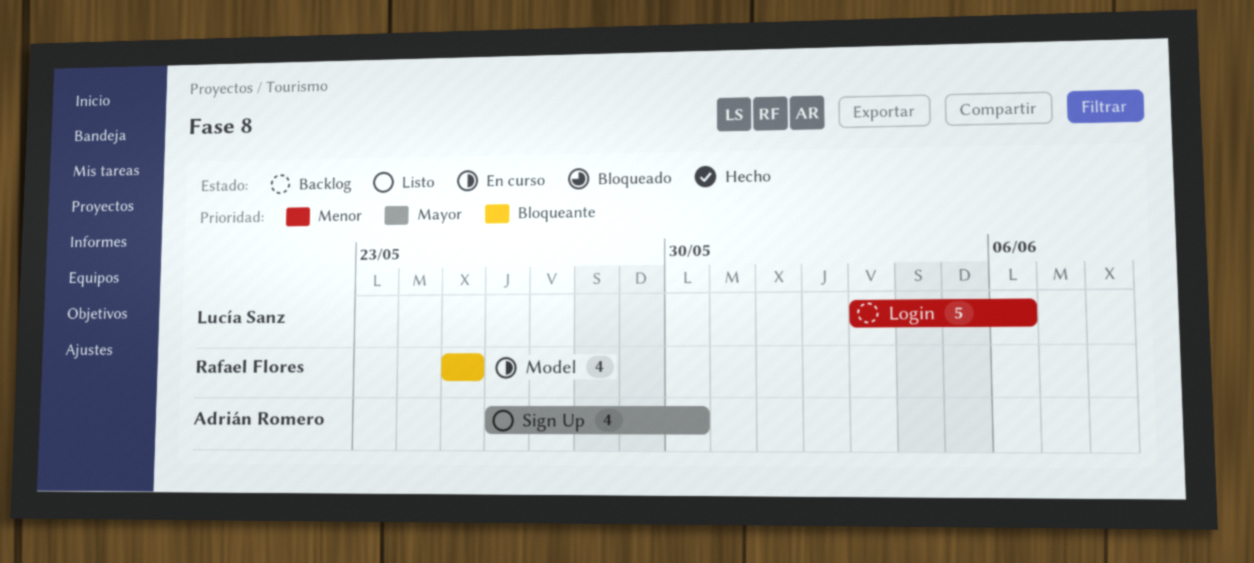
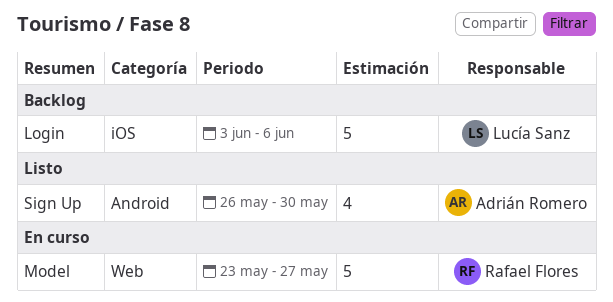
Model, estimate: 4 -> 5
Model, start: May 25 -> May 23
Model, due: May 25 -> May 27

